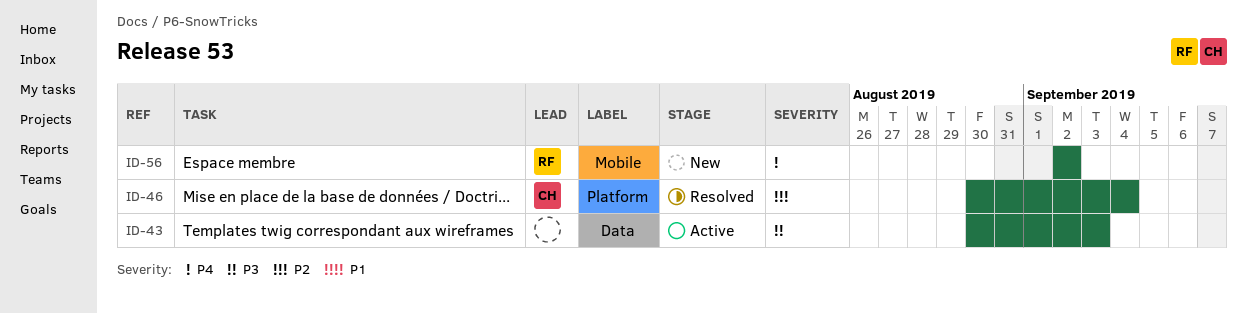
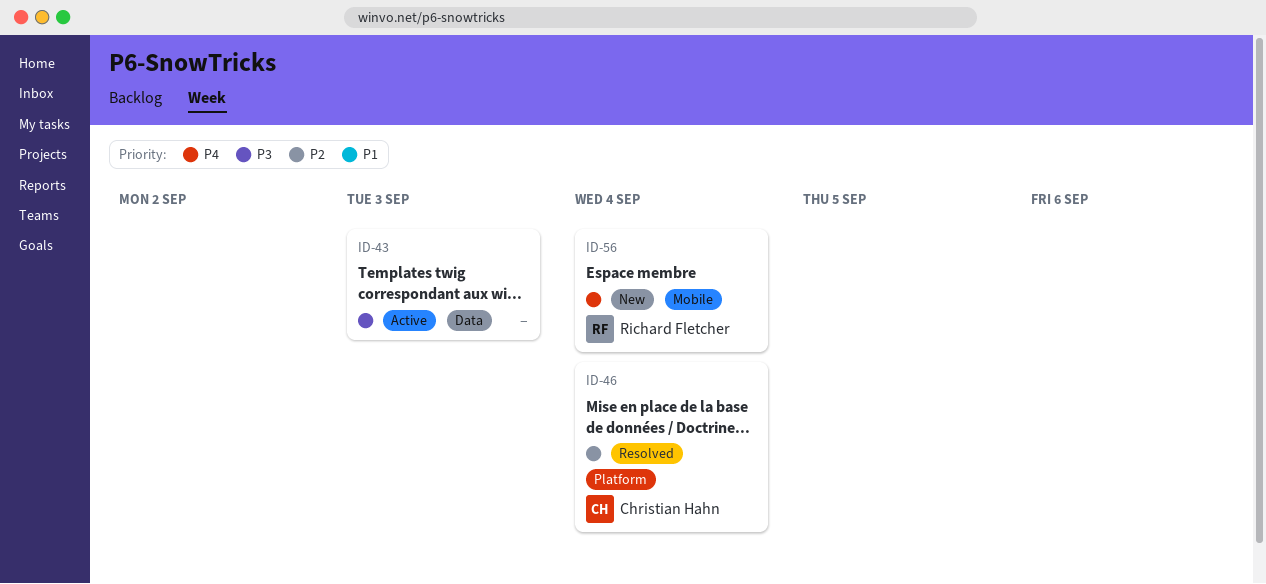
ID-56, due: Sep 2 -> Sep 4

